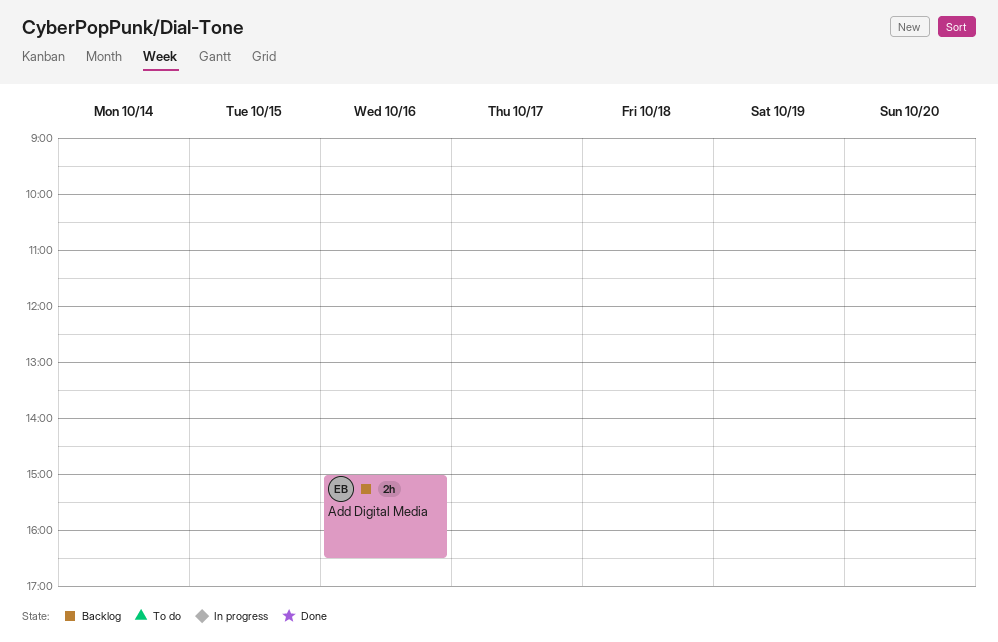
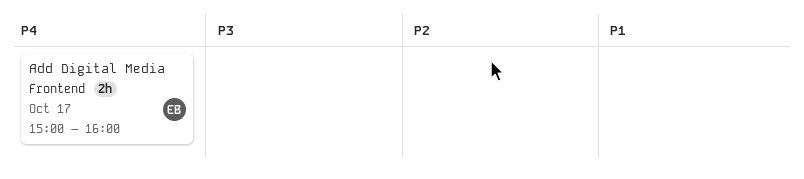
Add Digital Media, day: Oct 16 -> Oct 17
Add Digital Media, ends: 16:30 -> 16:00

